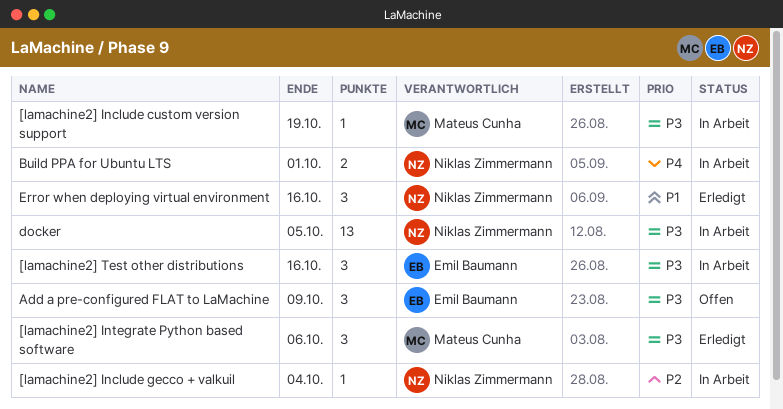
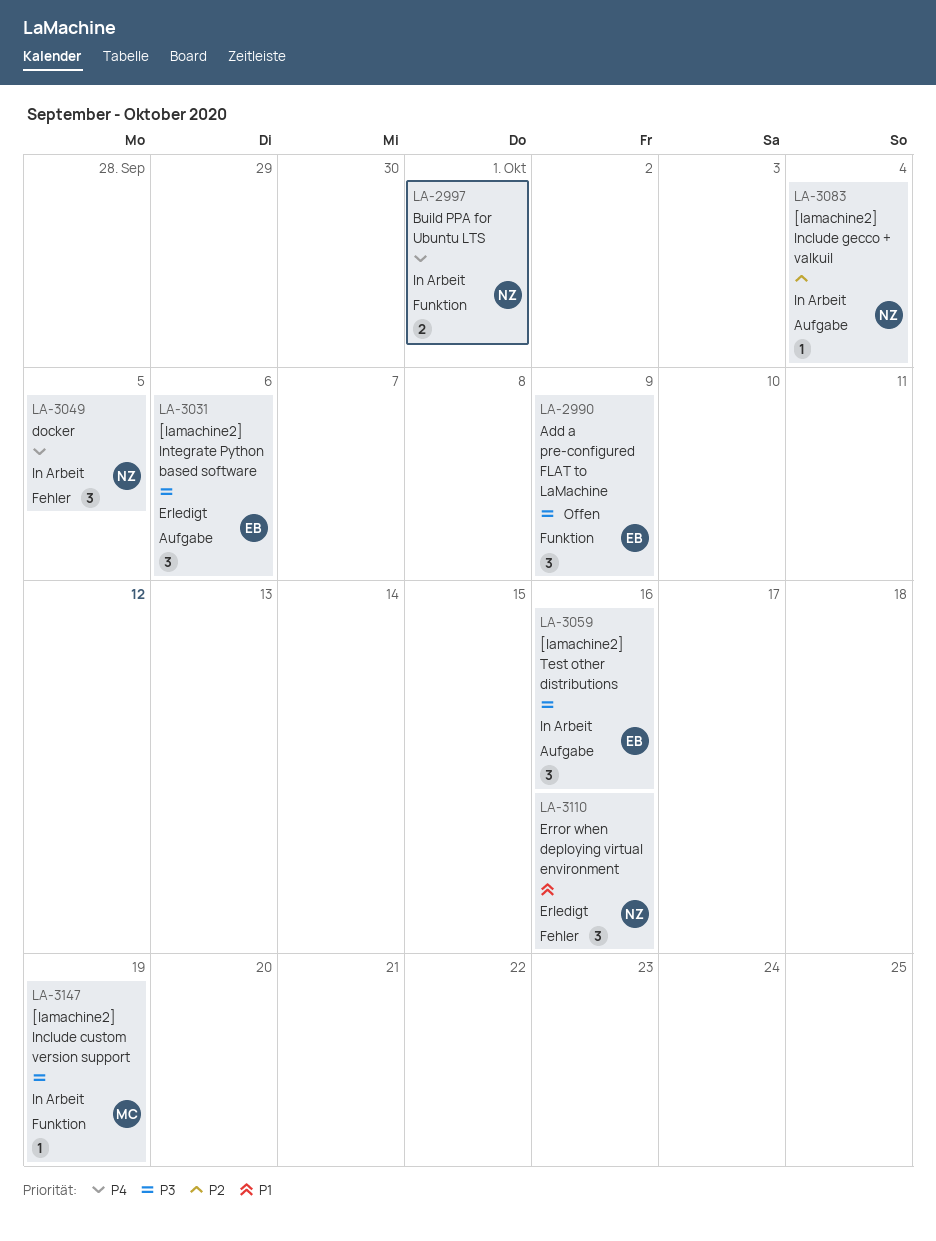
[lamachine2] Integrate Python based software, owner: Mateus Cunha -> Emil Baumann
docker, priority: P3 -> P4
docker, estimate: 13 -> 3

